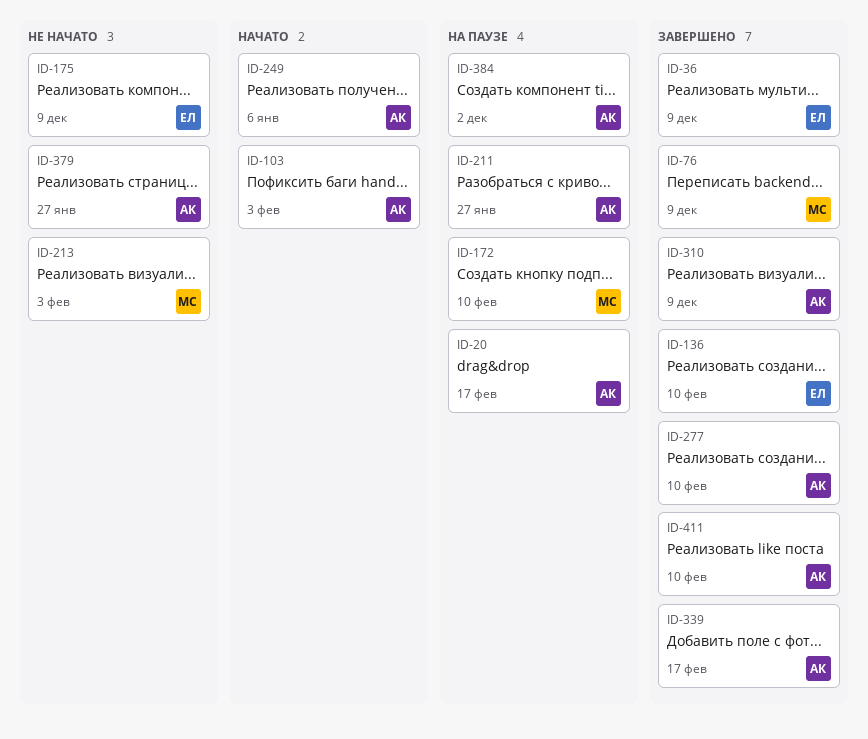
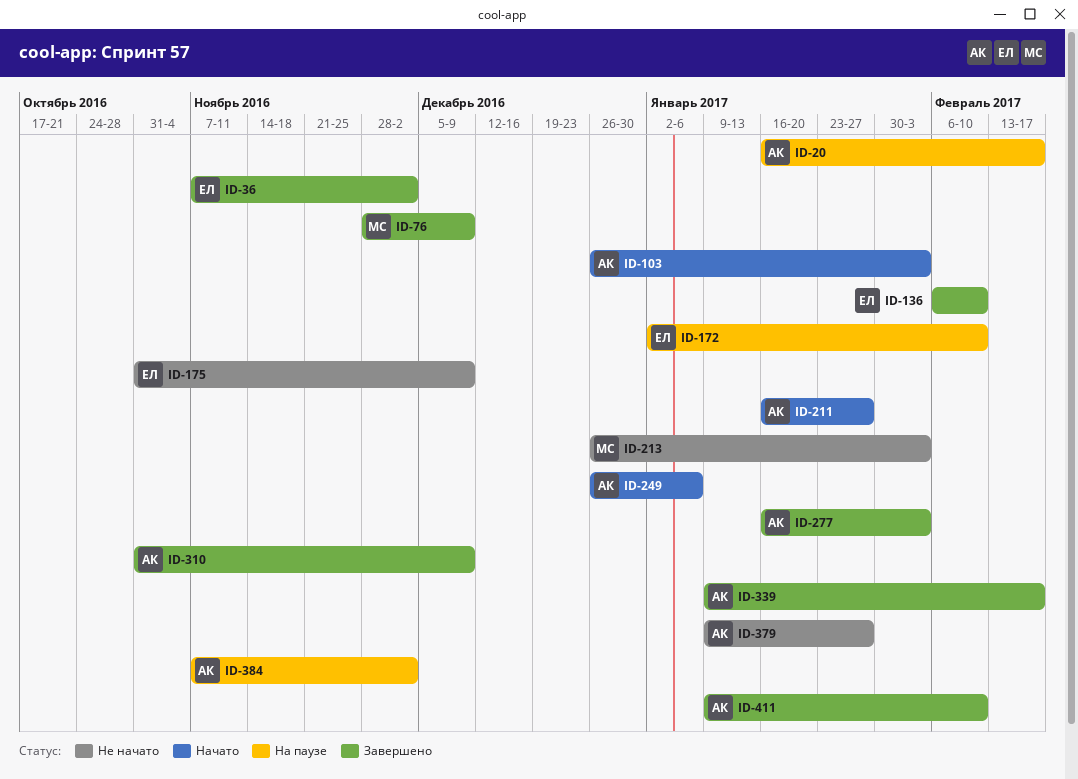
ID-36, due: Dec 9 -> Dec 2
ID-172, owner: МС -> ЕЛ
ID-211, status: На паузе -> Начато
ID-277, due: Feb 10 -> Feb 3

